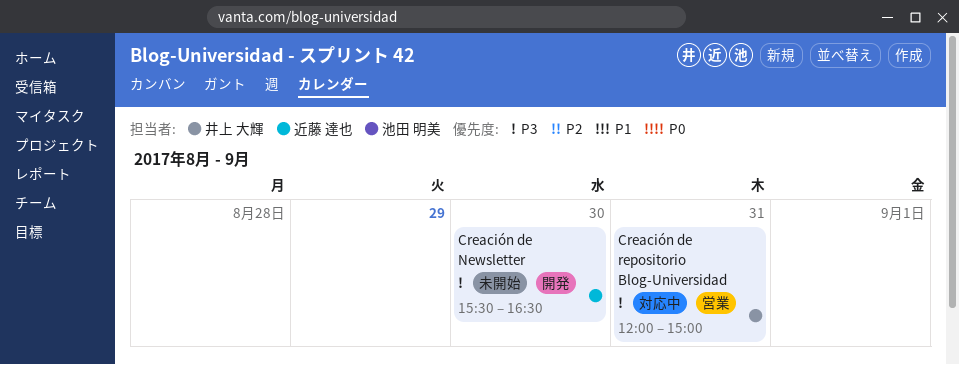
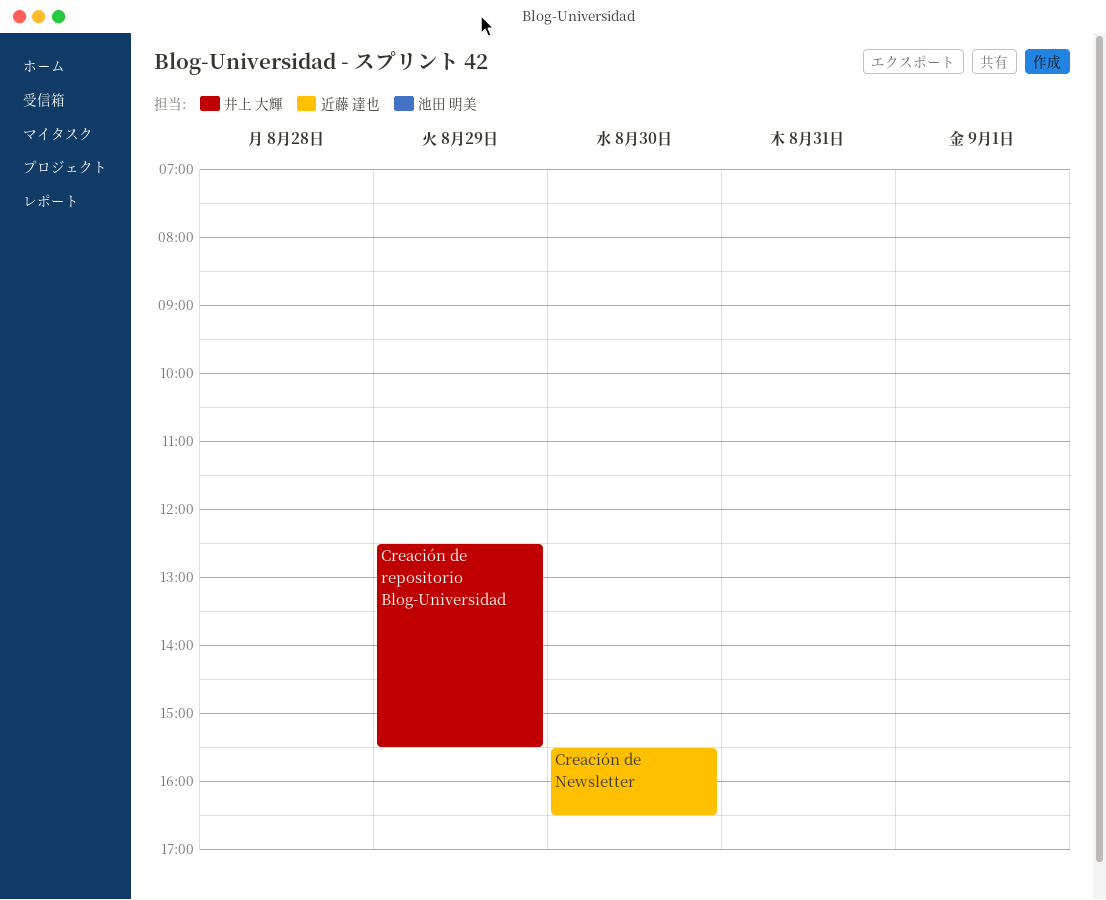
Creación de repositorio Blog-Universidad, day: Aug 31 -> Aug 29
Creación de repositorio Blog-Universidad, begins: 12:00 -> 12:30
Creación de repositorio Blog-Universidad, ends: 15:00 -> 15:30

